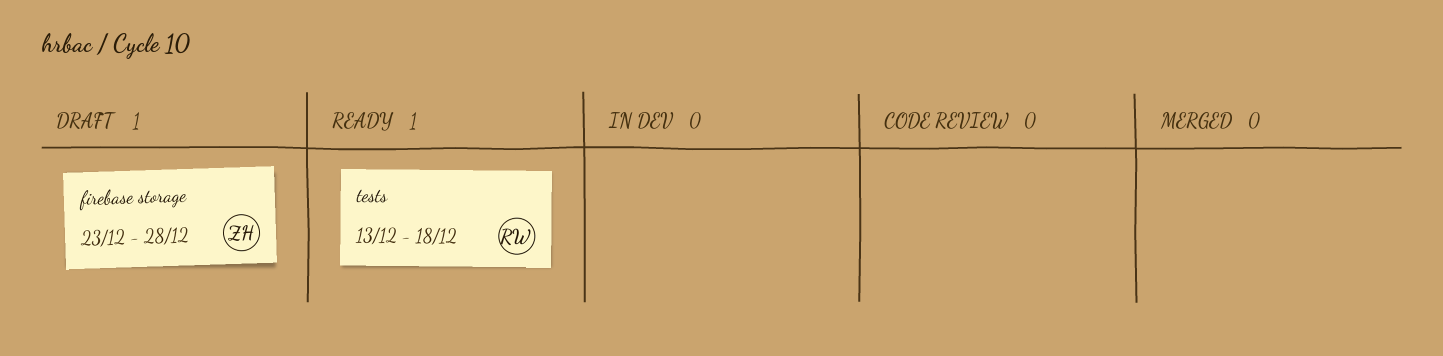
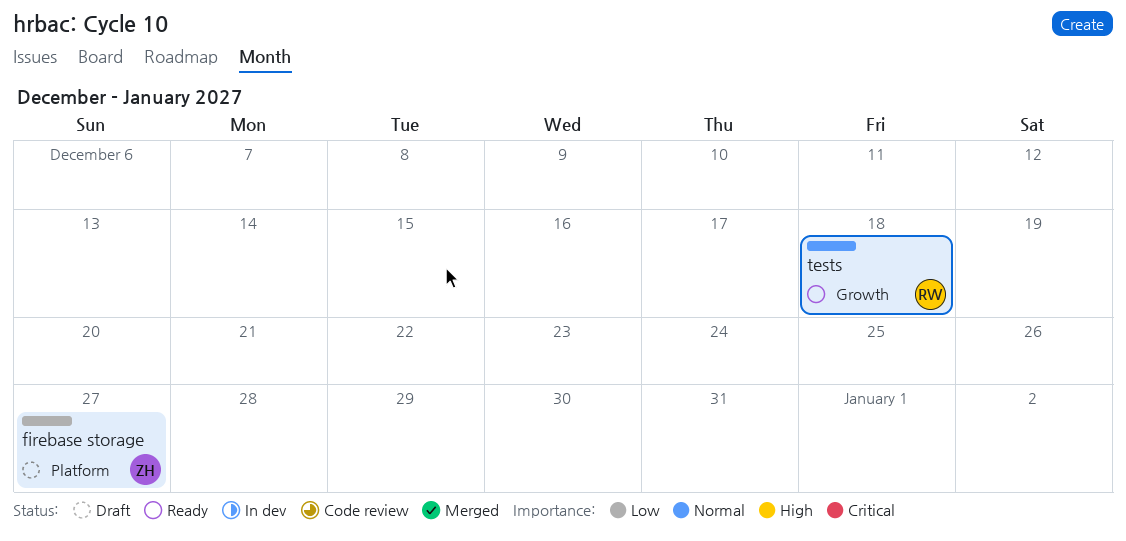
firebase storage, due: Dec 28 -> Dec 27

